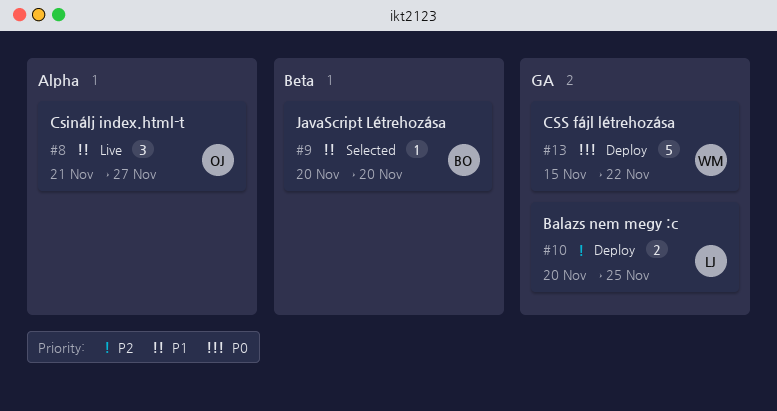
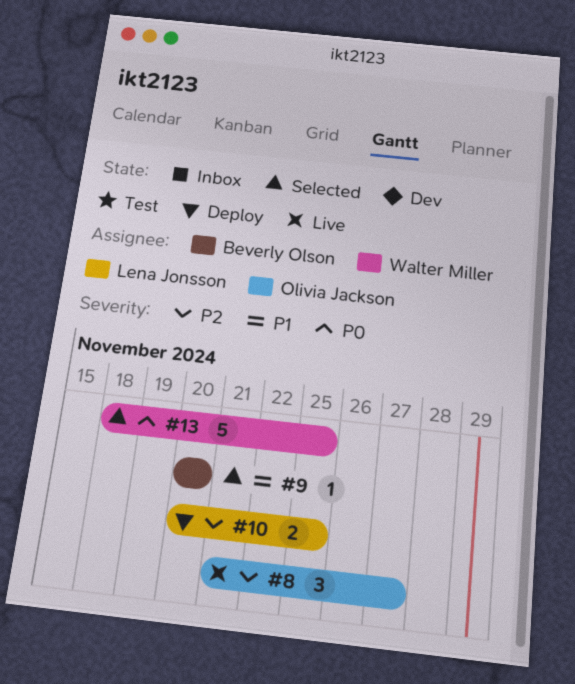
#8, priority: P1 -> P2
#13, status: Deploy -> Selected
#13, start: Nov 15 -> Nov 18
#13, due: Nov 22 -> Nov 25

